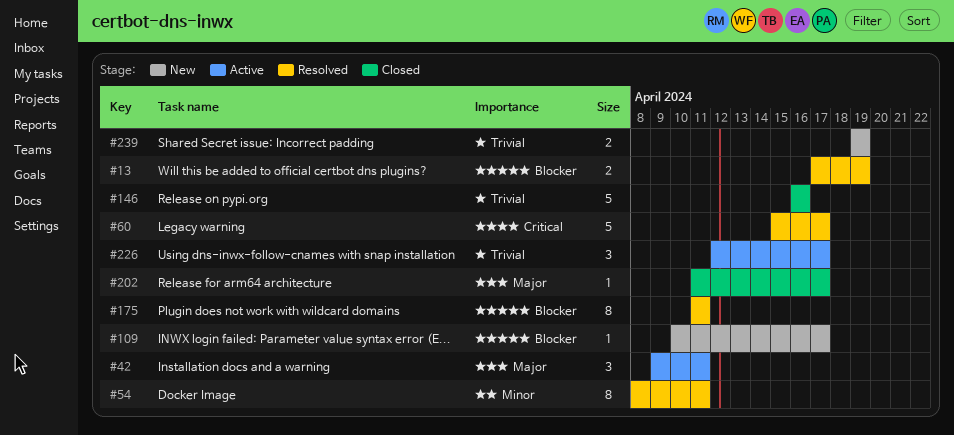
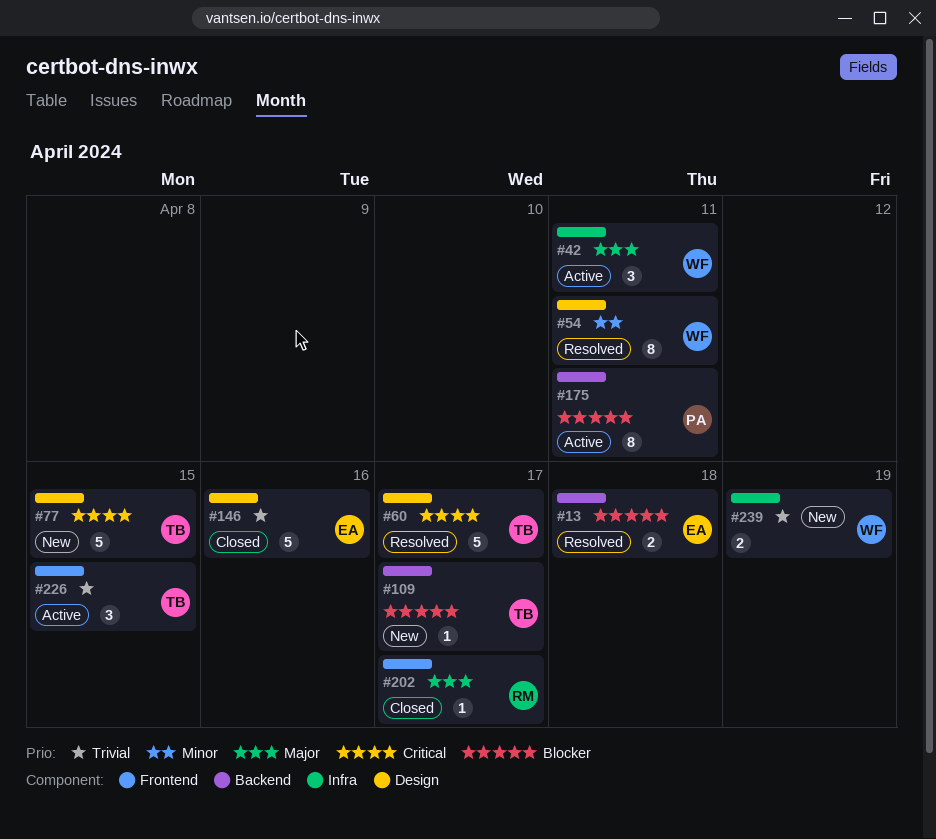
#13, due: Apr 19 -> Apr 18
#77: none -> present
#175, status: Resolved -> Active
#226, due: Apr 17 -> Apr 15

